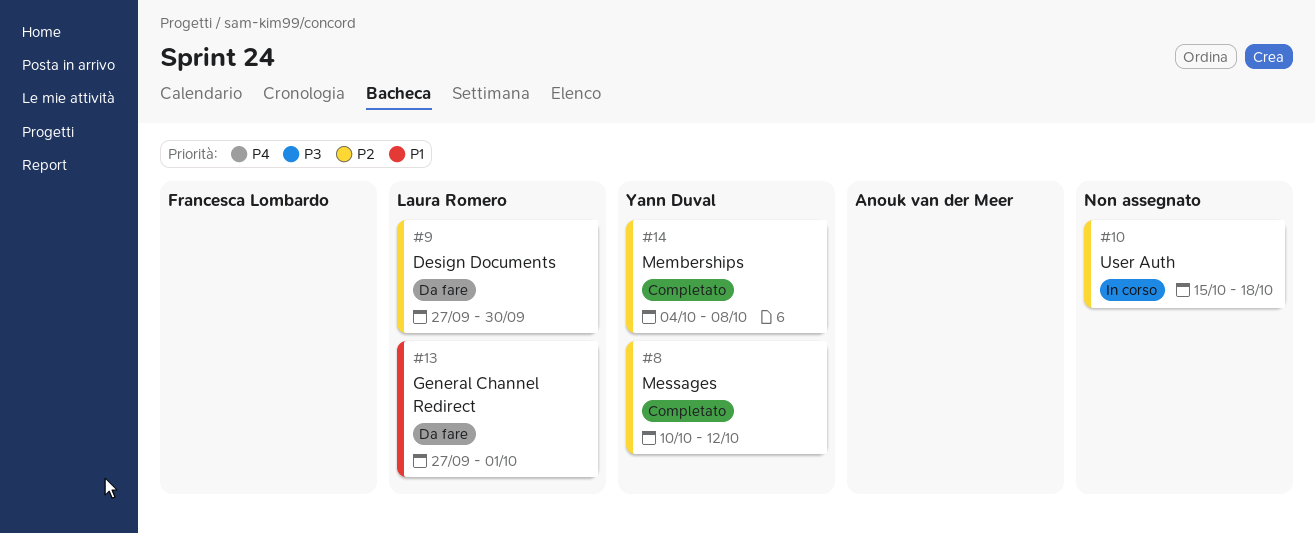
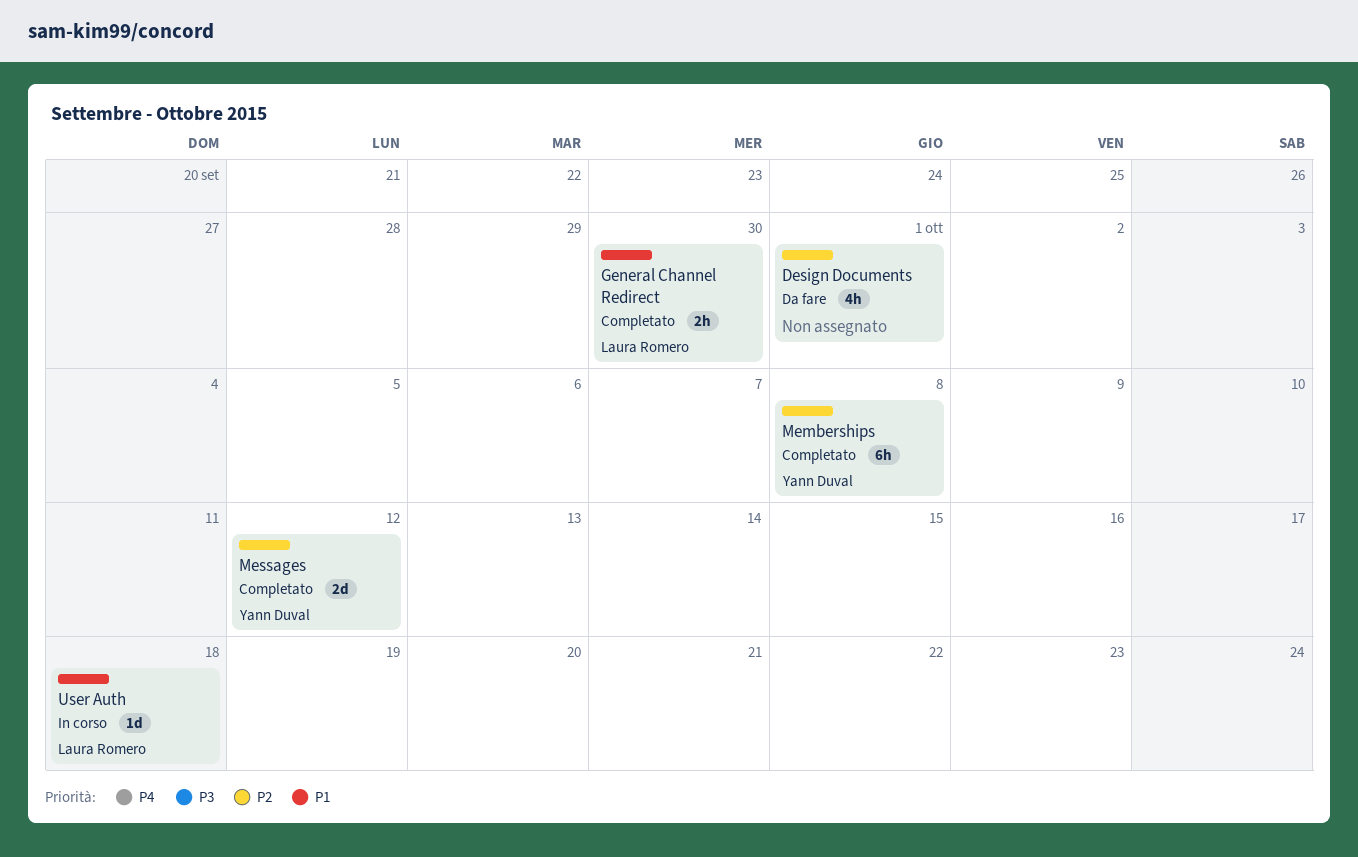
Design Documents, owner: Laura Romero -> none
Design Documents, due: Sep 30 -> Oct 1
General Channel Redirect, status: Da fare -> Completato
General Channel Redirect, due: Oct 1 -> Sep 30
User Auth, owner: none -> Laura Romero
User Auth, priority: P2 -> P1

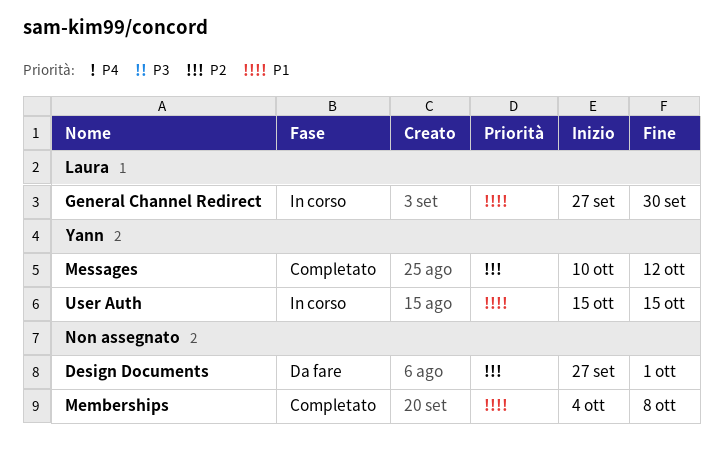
General Channel Redirect, status: Completato -> In corso
Memberships, owner: Yann Duval -> none
Memberships, priority: P2 -> P1
User Auth, owner: Laura Romero -> Yann Duval
User Auth, due: Oct 18 -> Oct 15

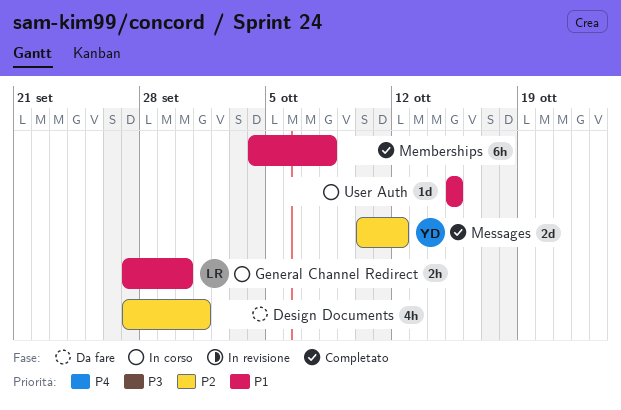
User Auth, owner: Yann -> none

